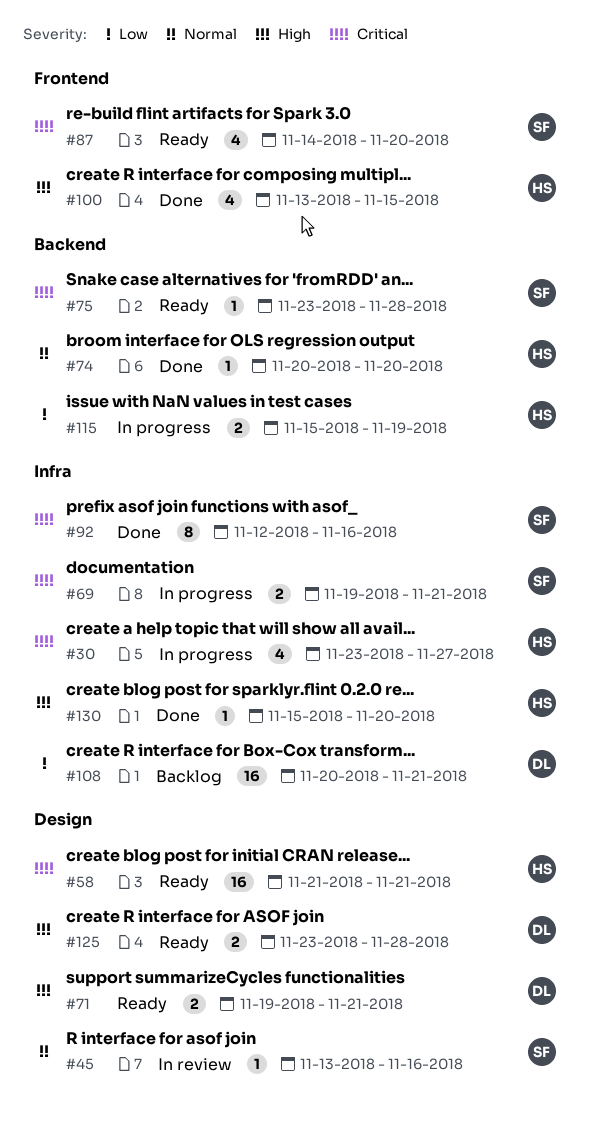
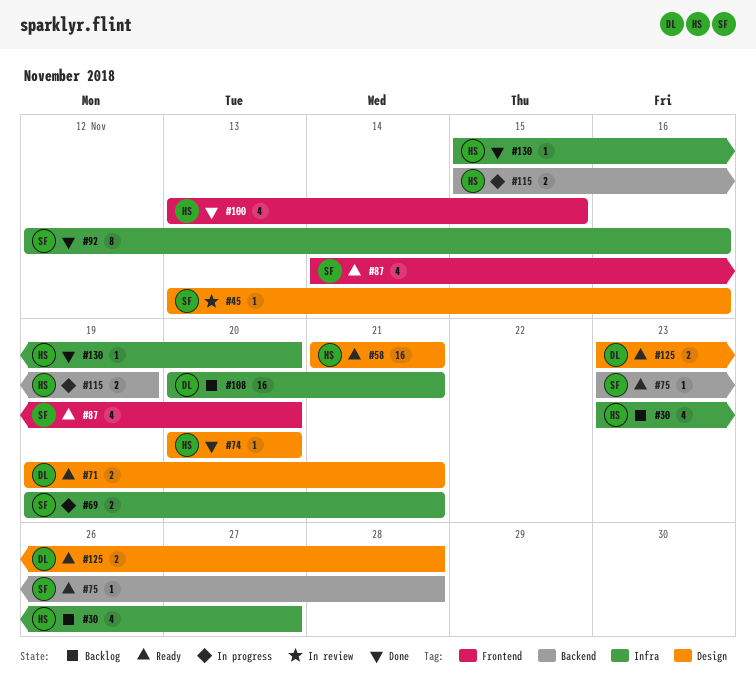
#30, status: In progress -> Backlog
#74, label: Backend -> Design

